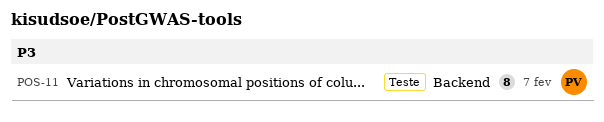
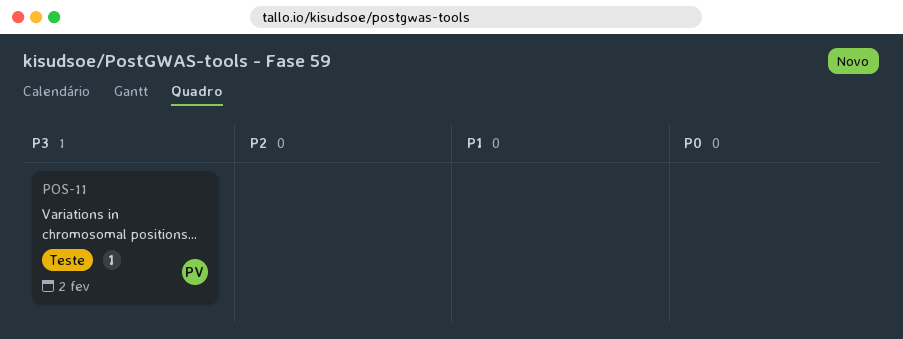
POS-11, estimate: 8 -> 1
POS-11, due: Feb 7 -> Feb 2

